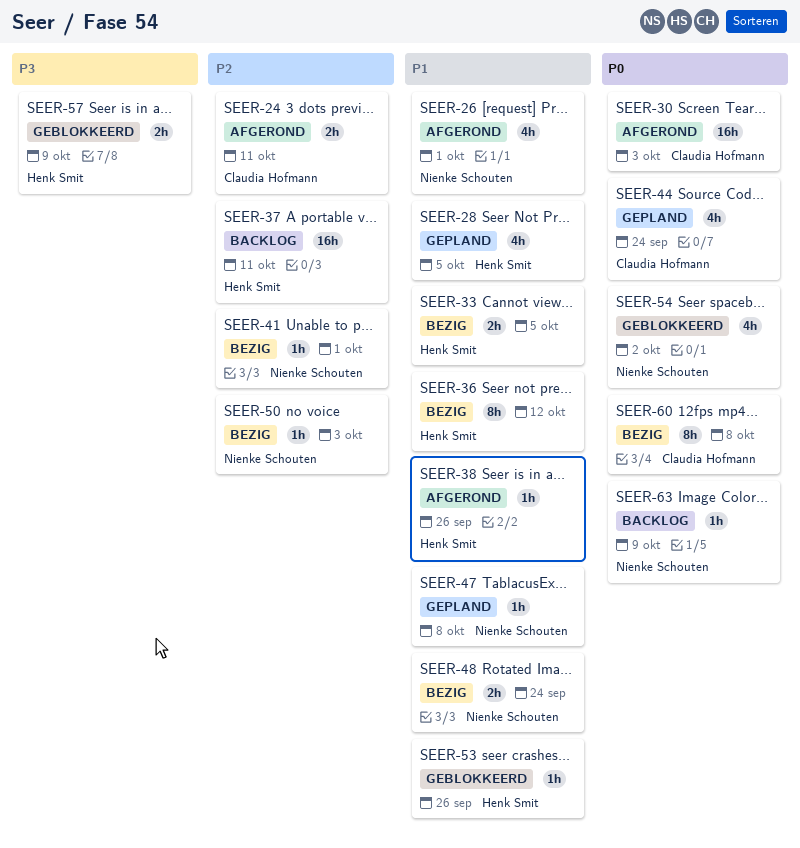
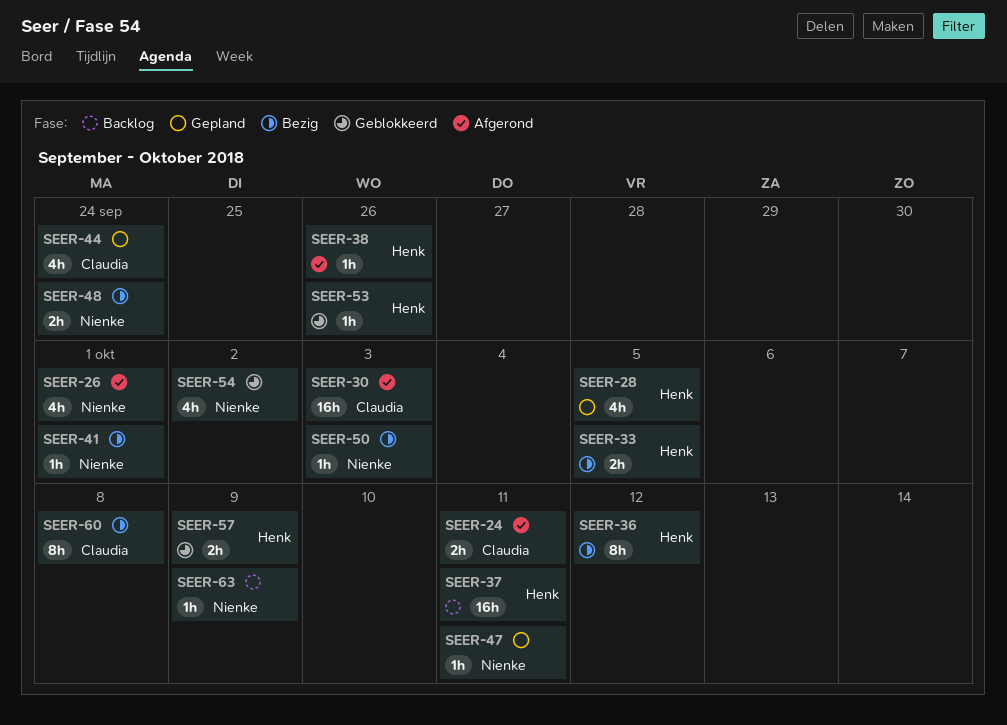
SEER-47, due: Oct 8 -> Oct 11

